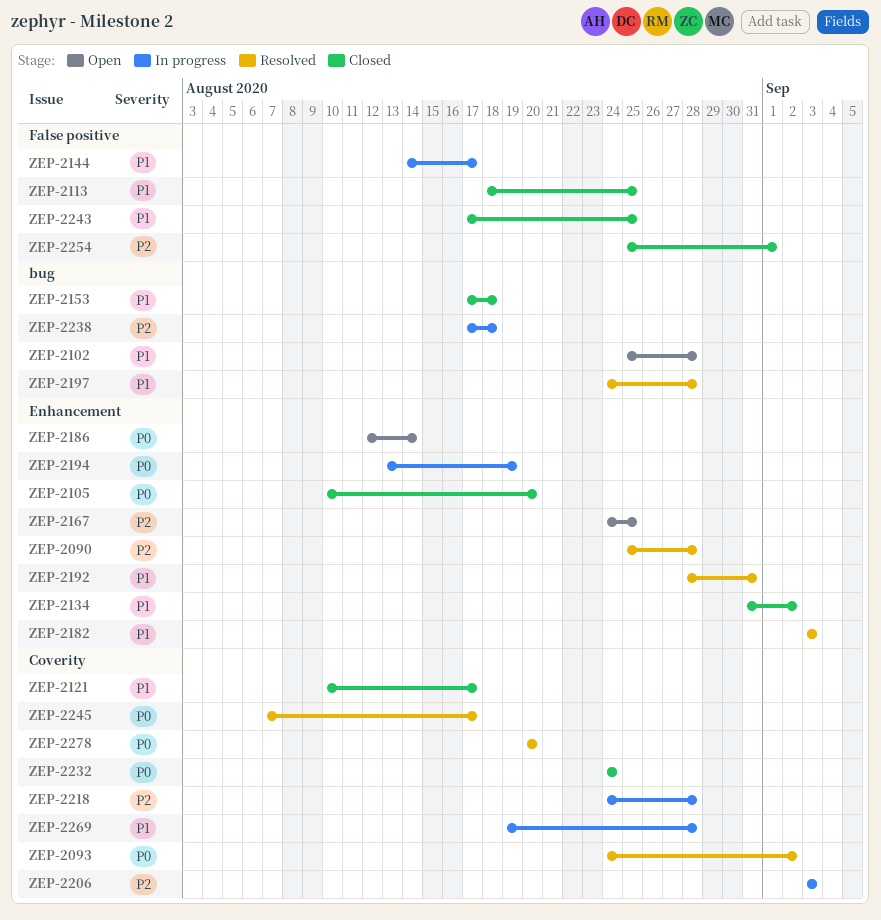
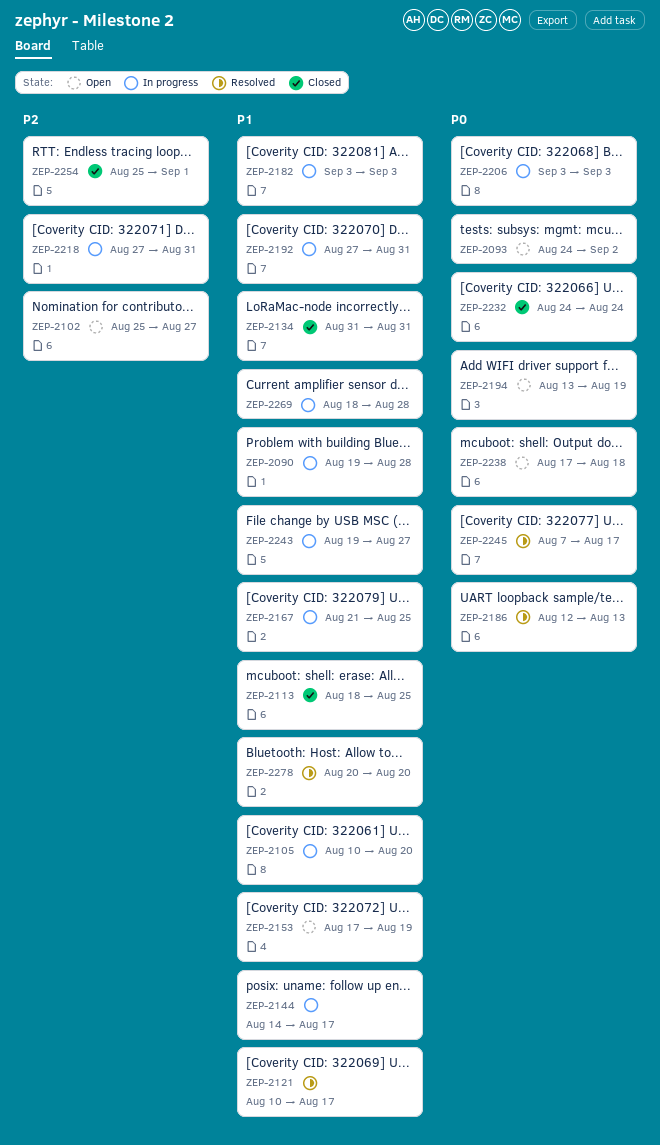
ZEP-2090, status: Resolved -> In progress
ZEP-2090, priority: P2 -> P1
ZEP-2090, start: Aug 25 -> Aug 19
ZEP-2093, status: Resolved -> Open
ZEP-2102, priority: P1 -> P2
ZEP-2102, due: Aug 28 -> Aug 27
ZEP-2105, status: Closed -> In progress
ZEP-2105, priority: P0 -> P1
ZEP-2121, status: Closed -> Resolved
ZEP-2134, due: Sep 2 -> Aug 31
ZEP-2153, status: Closed -> Open
ZEP-2153, due: Aug 18 -> Aug 19
ZEP-2167, status: Open -> In progress
ZEP-2167, priority: P2 -> P1
ZEP-2167, start: Aug 24 -> Aug 21
ZEP-2182, status: Resolved -> In progress
ZEP-2186, status: Open -> Resolved
ZEP-2186, due: Aug 14 -> Aug 13
ZEP-2192, status: Resolved -> In progress
ZEP-2192, start: Aug 28 -> Aug 27
ZEP-2194, status: In progress -> Open
ZEP-2197: present -> none
ZEP-2206, priority: P2 -> P0
ZEP-2218, start: Aug 24 -> Aug 27
ZEP-2218, due: Aug 28 -> Aug 31
ZEP-2238, status: In progress -> Open
ZEP-2238, priority: P2 -> P0
ZEP-2243, status: Closed -> In progress
ZEP-2243, start: Aug 17 -> Aug 19
ZEP-2243, due: Aug 25 -> Aug 27
ZEP-2269, start: Aug 19 -> Aug 18
ZEP-2278, priority: P0 -> P1

